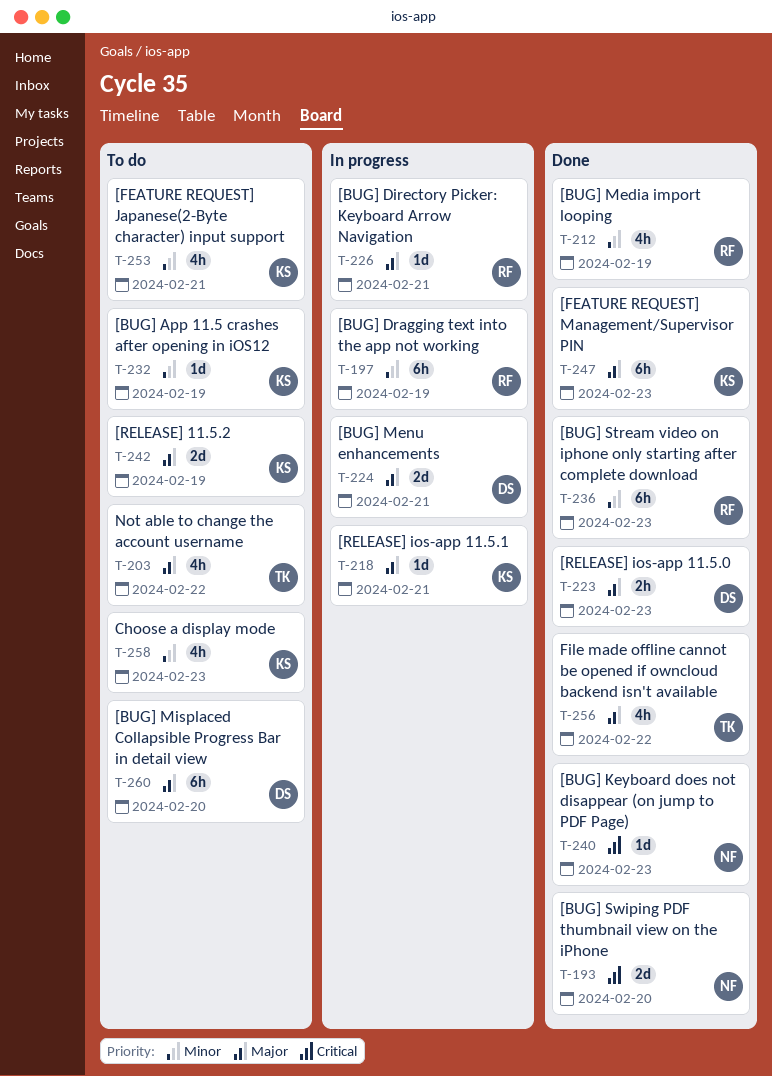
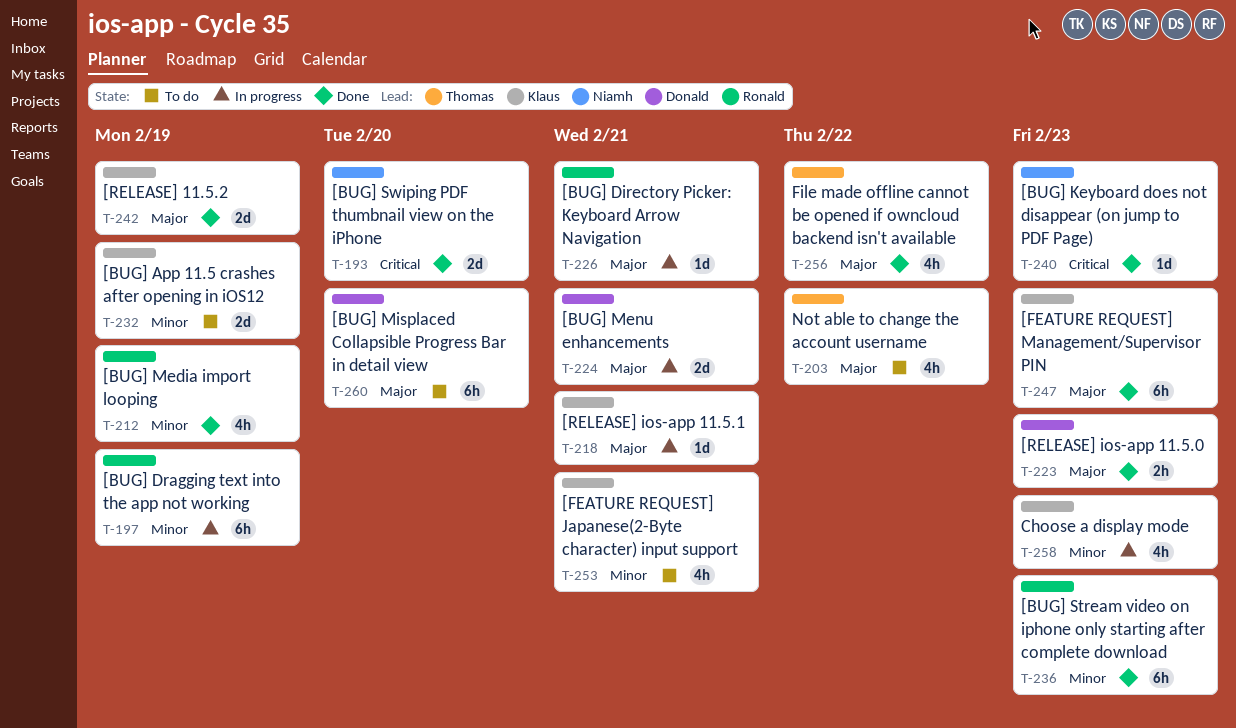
T-232, estimate: 1d -> 2d
T-242, status: To do -> Done
T-258, status: To do -> In progress

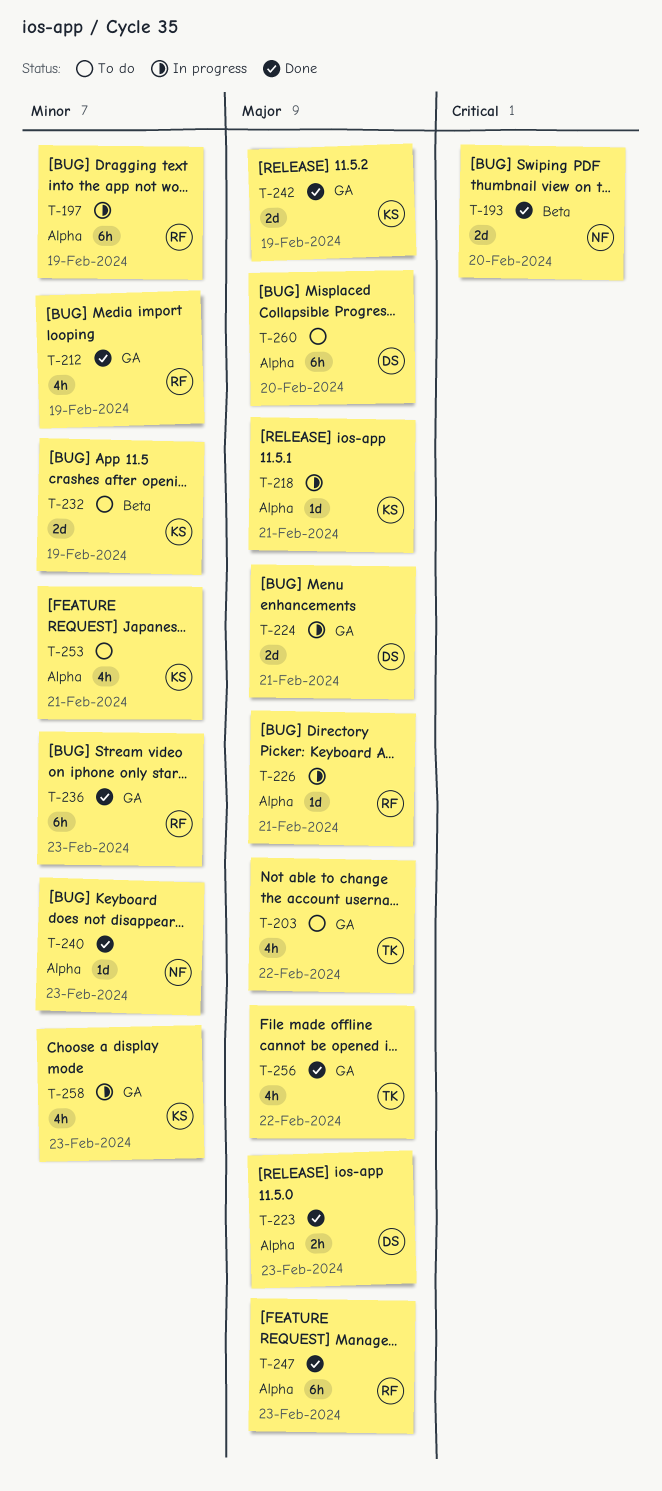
T-240, priority: Critical -> Minor
T-247, owner: Klaus -> Ronald

